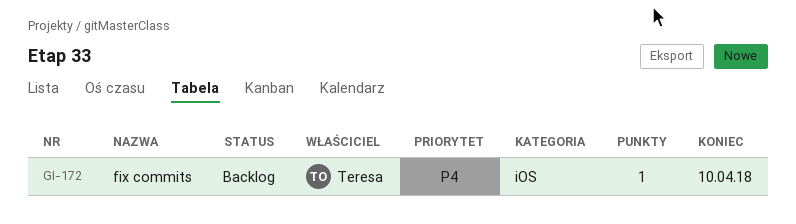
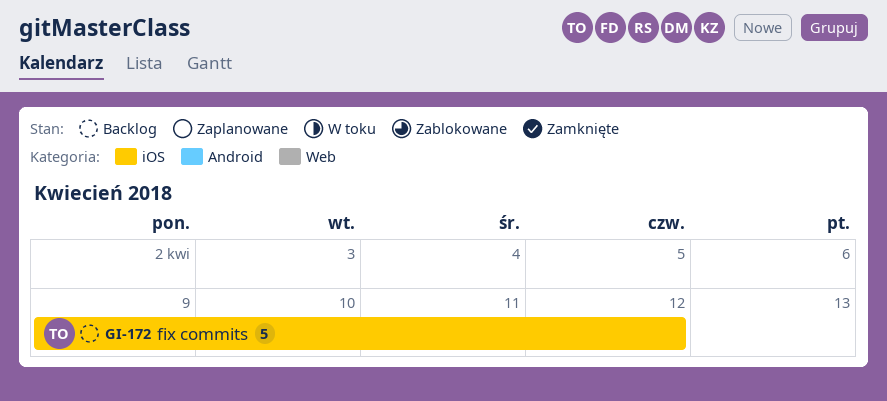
GI-172, estimate: 1 -> 5
GI-172, due: Apr 10 -> Apr 12

